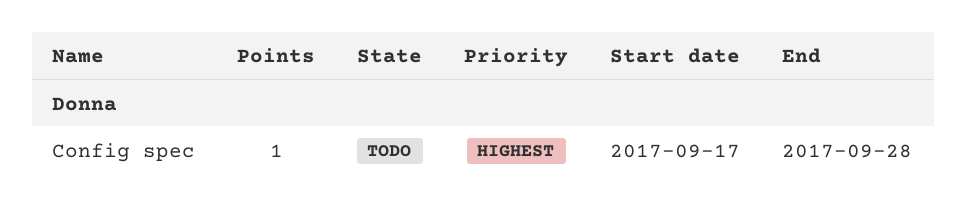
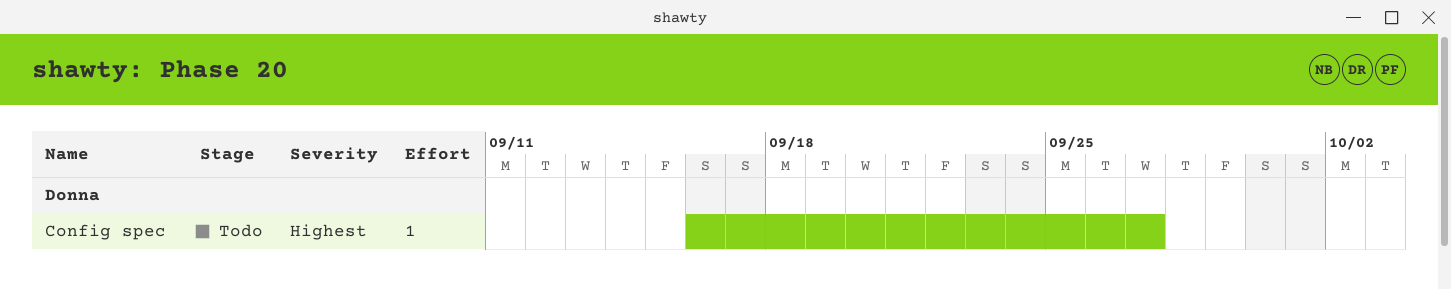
Config spec, start: Sep 17 -> Sep 16
Config spec, due: Sep 28 -> Sep 27

